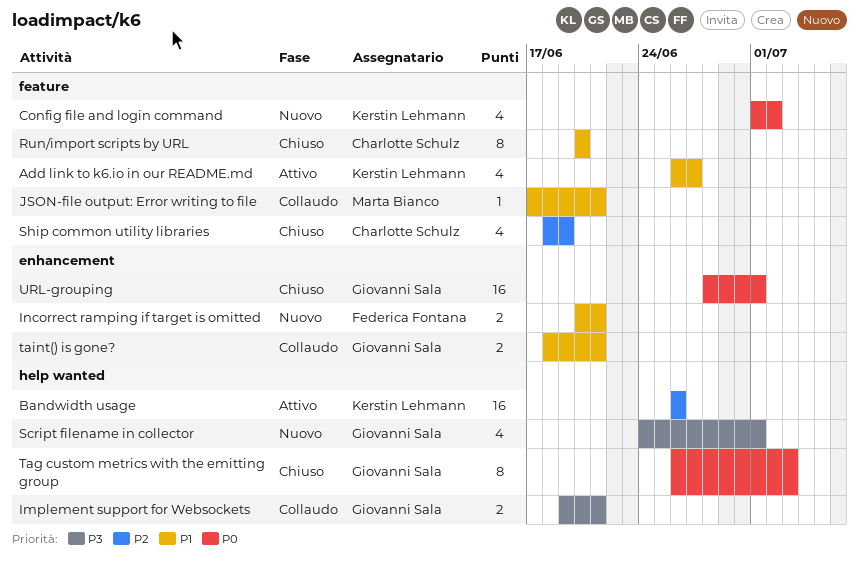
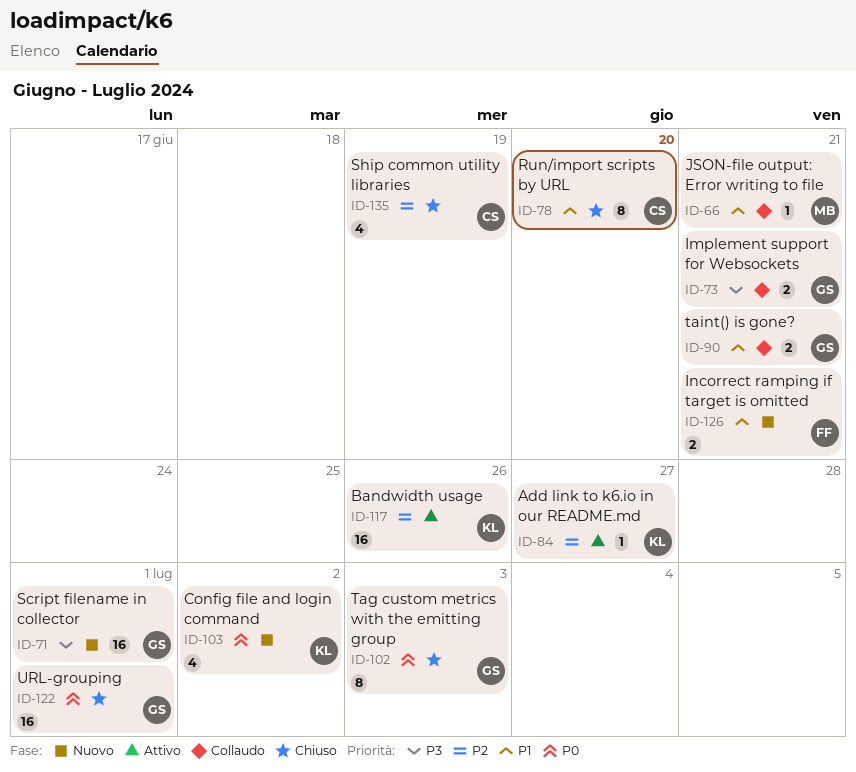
Add link to k6.io in our README.md, priority: P1 -> P2
Add link to k6.io in our README.md, estimate: 4 -> 1
Script filename in collector, estimate: 4 -> 16

